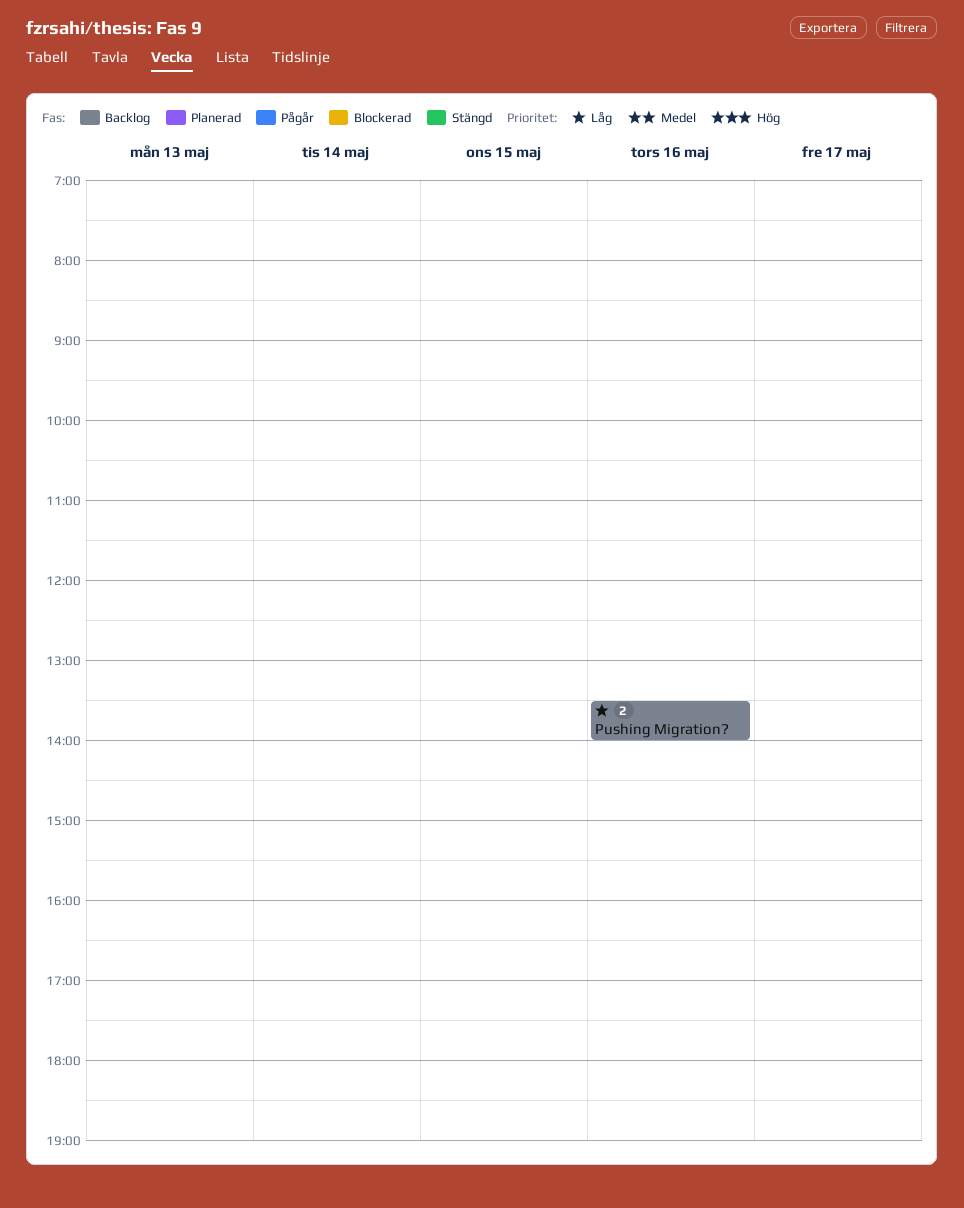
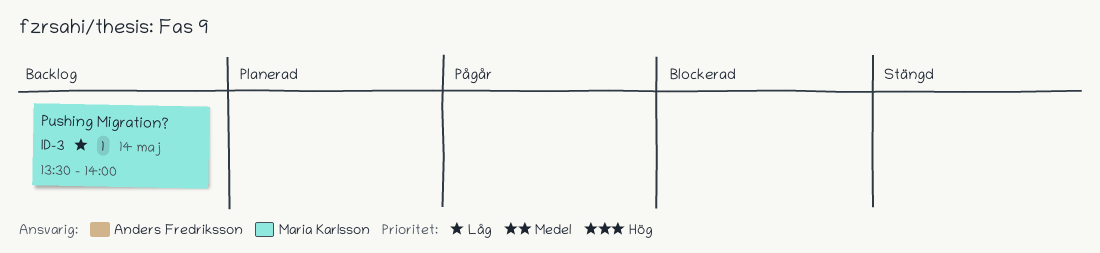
Pushing Migration?, estimate: 2 -> 1
Pushing Migration?, day: May 16 -> May 14

